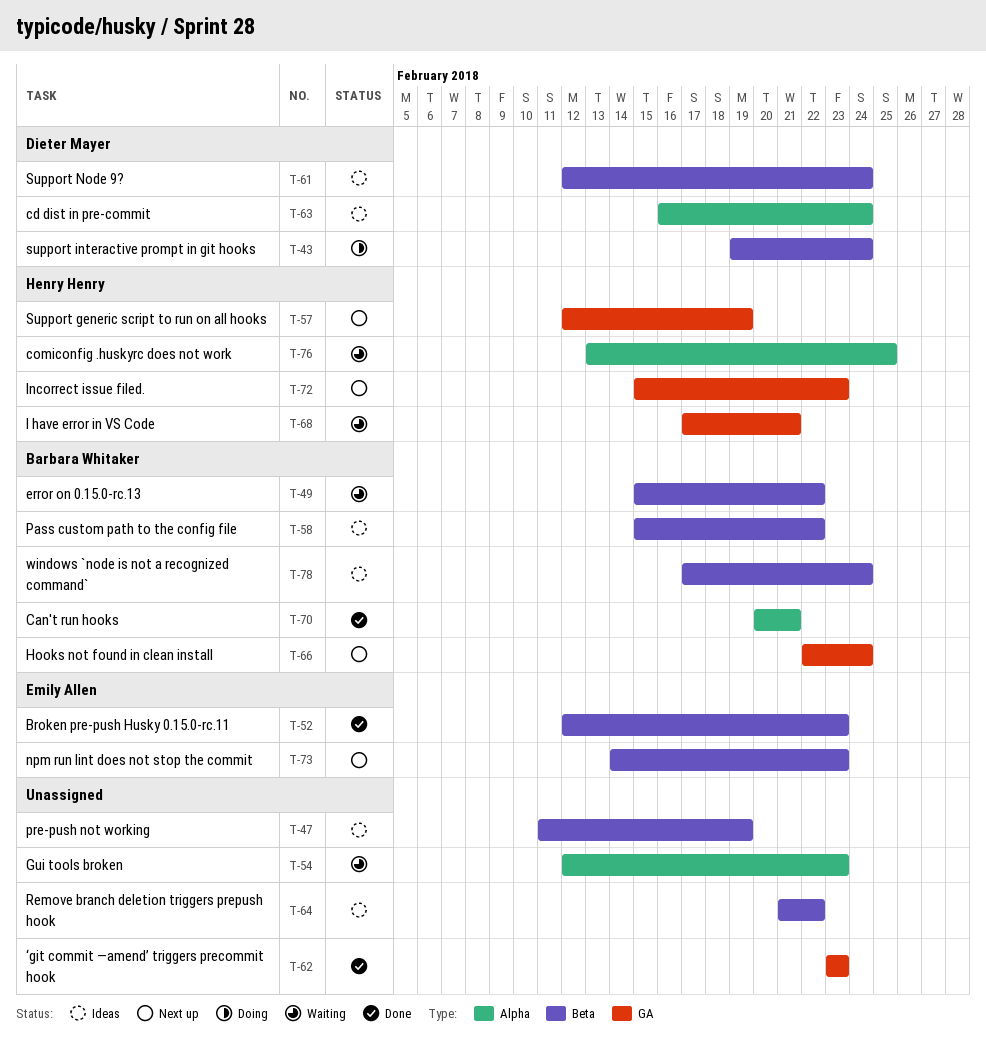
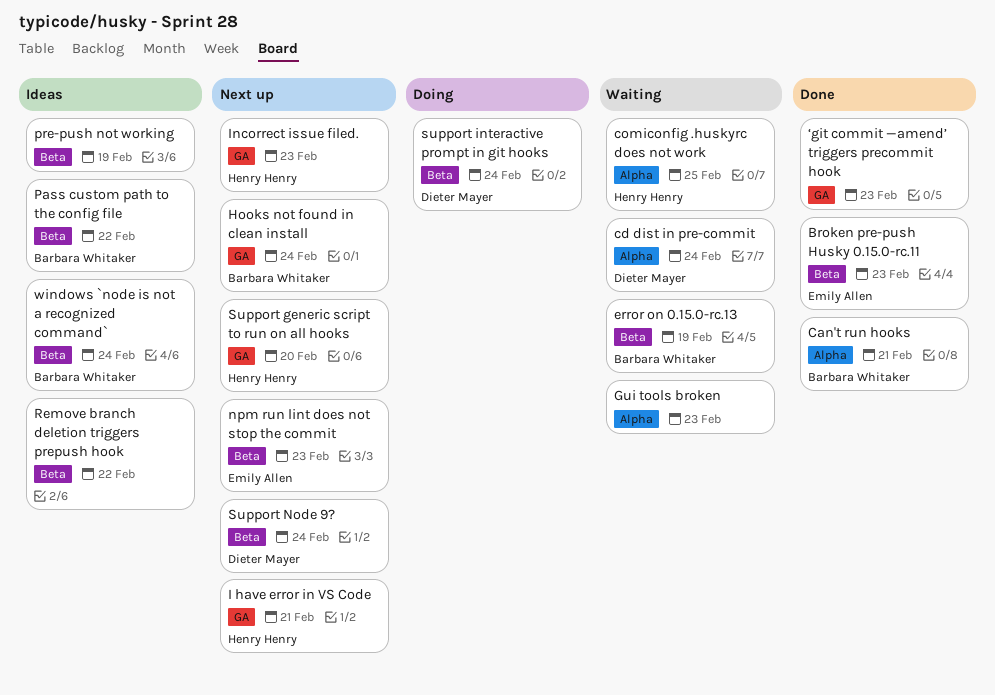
cd dist in pre-commit, status: Ideas -> Waiting
error on 0.15.0-rc.13, due: Feb 22 -> Feb 19
I have error in VS Code, status: Waiting -> Next up
Support generic script to run on all hooks, due: Feb 19 -> Feb 20
Support Node 9?, status: Ideas -> Next up

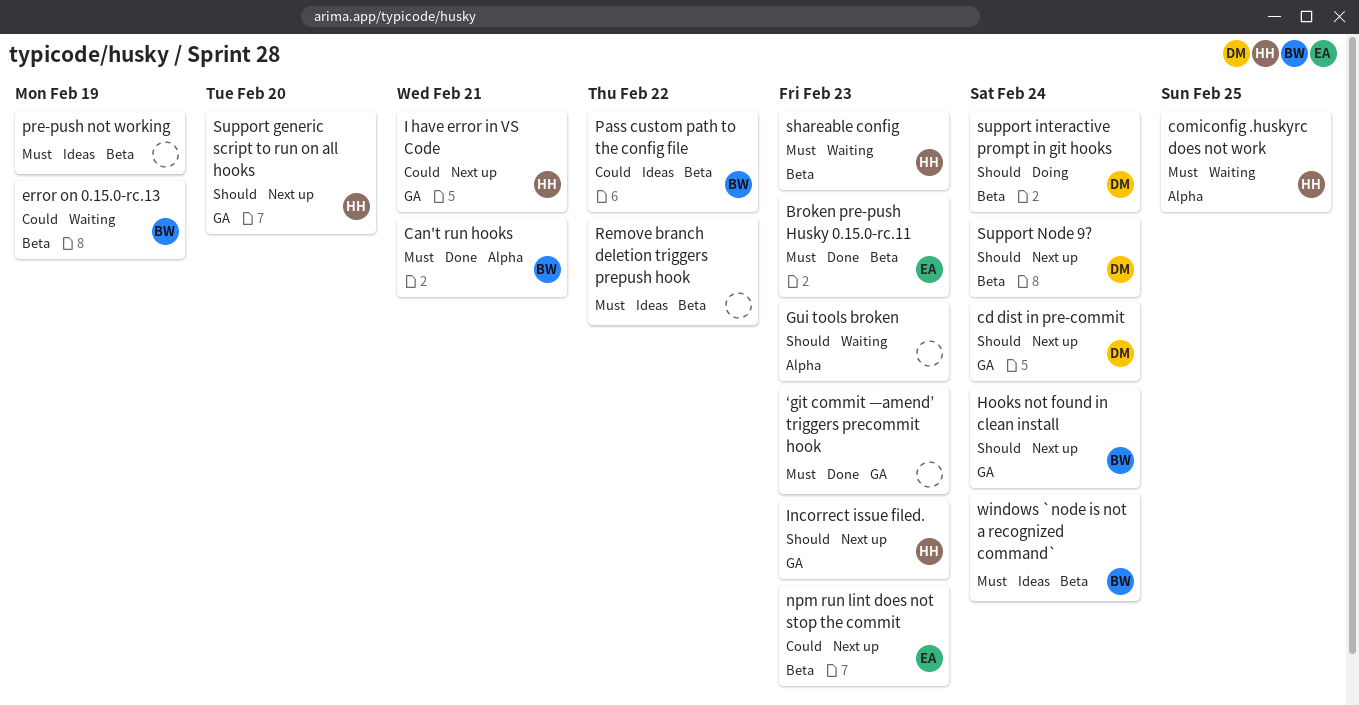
cd dist in pre-commit, status: Waiting -> Next up
cd dist in pre-commit, label: Alpha -> GA
shareable config: none -> present

